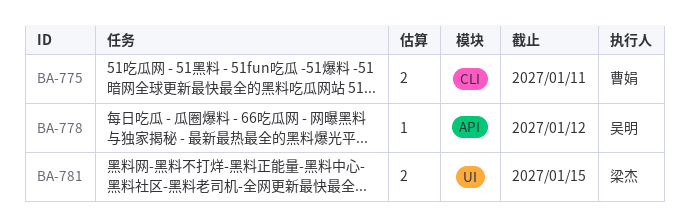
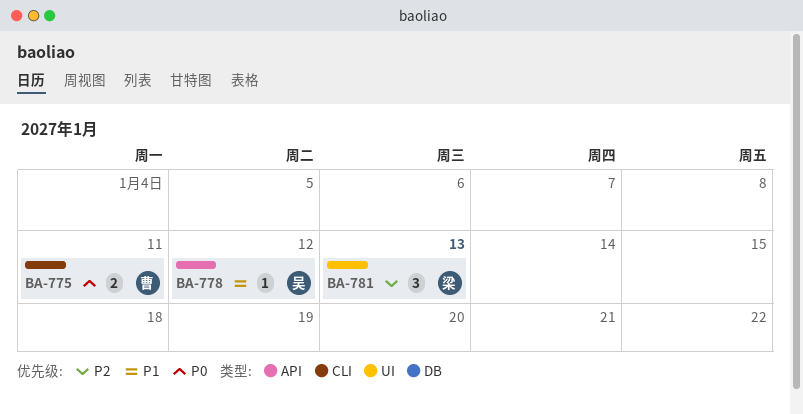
BA-781, estimate: 2 -> 3
BA-781, due: Jan 15 -> Jan 13

